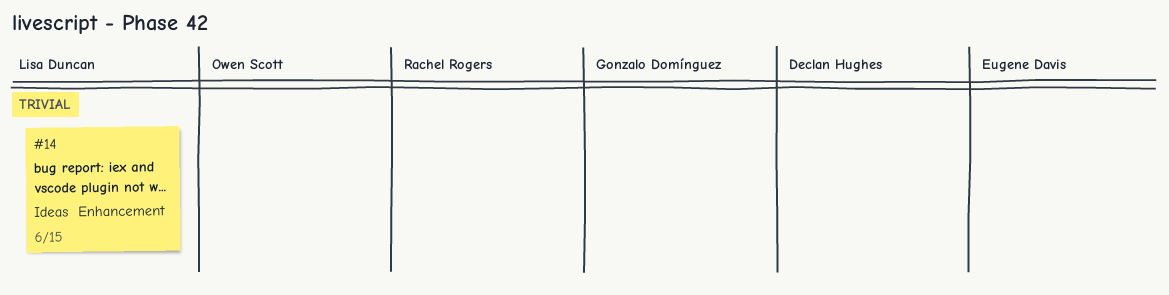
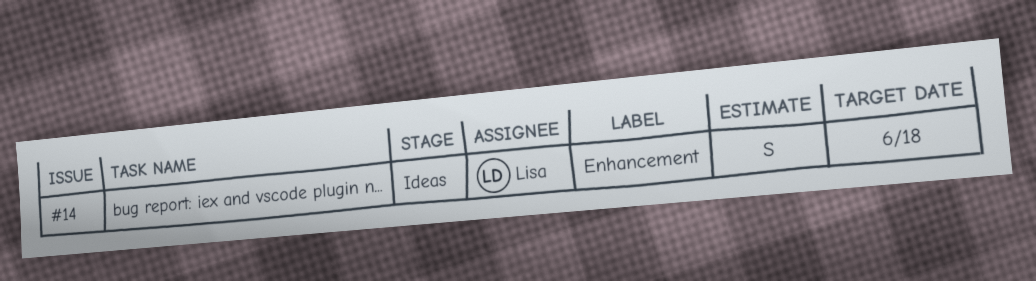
#14, due: Jun 15 -> Jun 18

